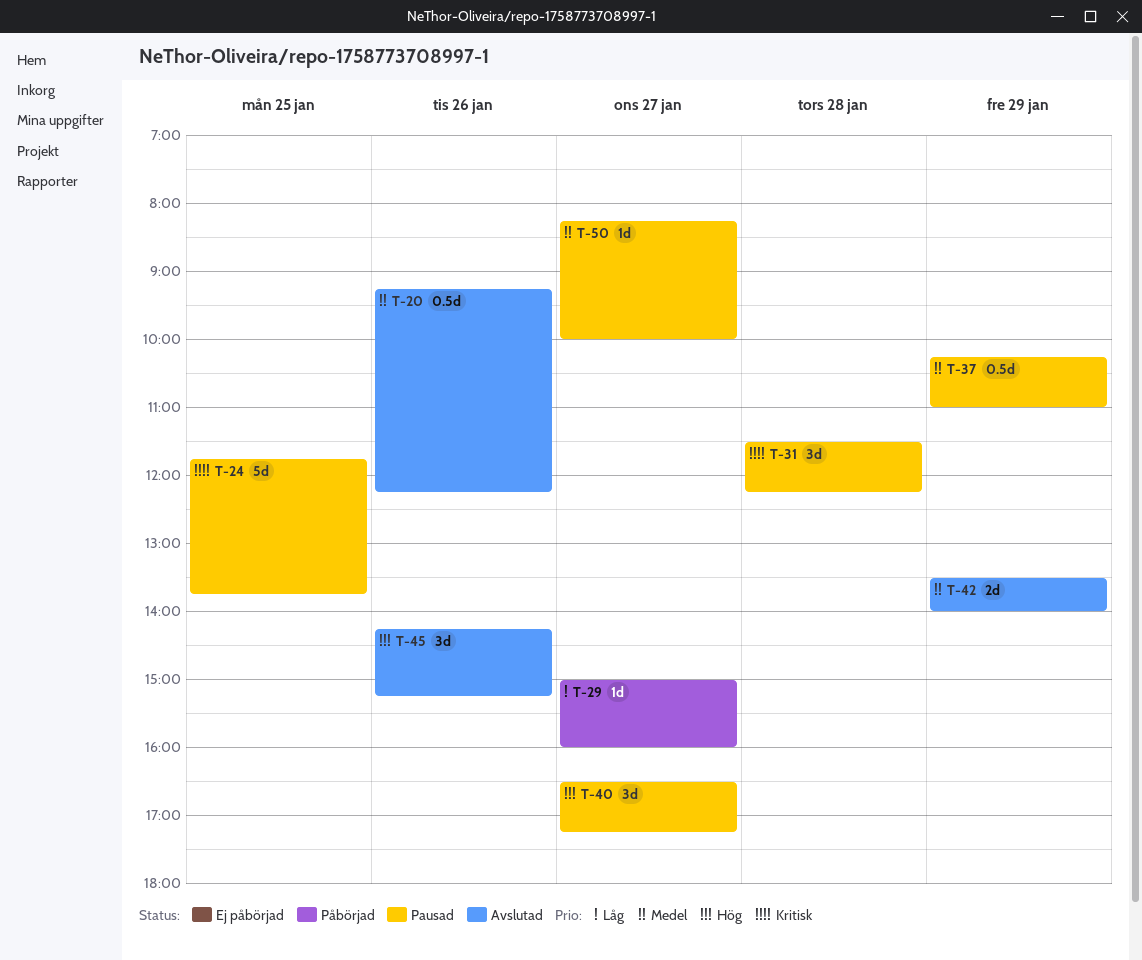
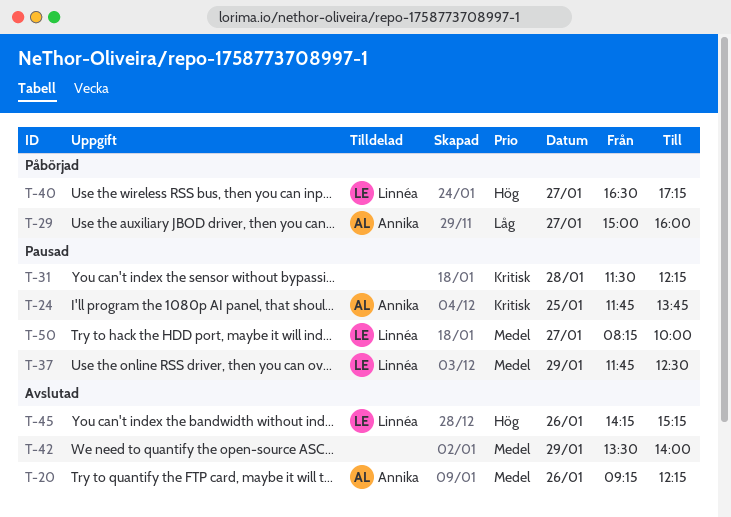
T-37, begins: 10:15 -> 11:45
T-37, ends: 11:00 -> 12:30
T-40, status: Pausad -> Påbörjad

